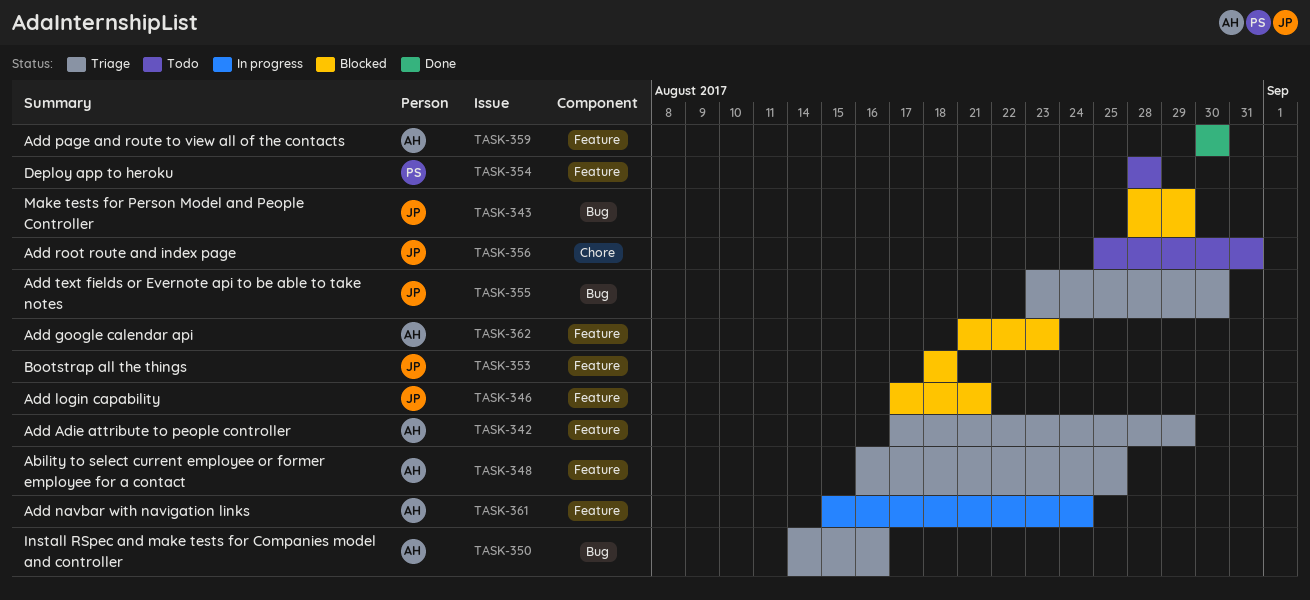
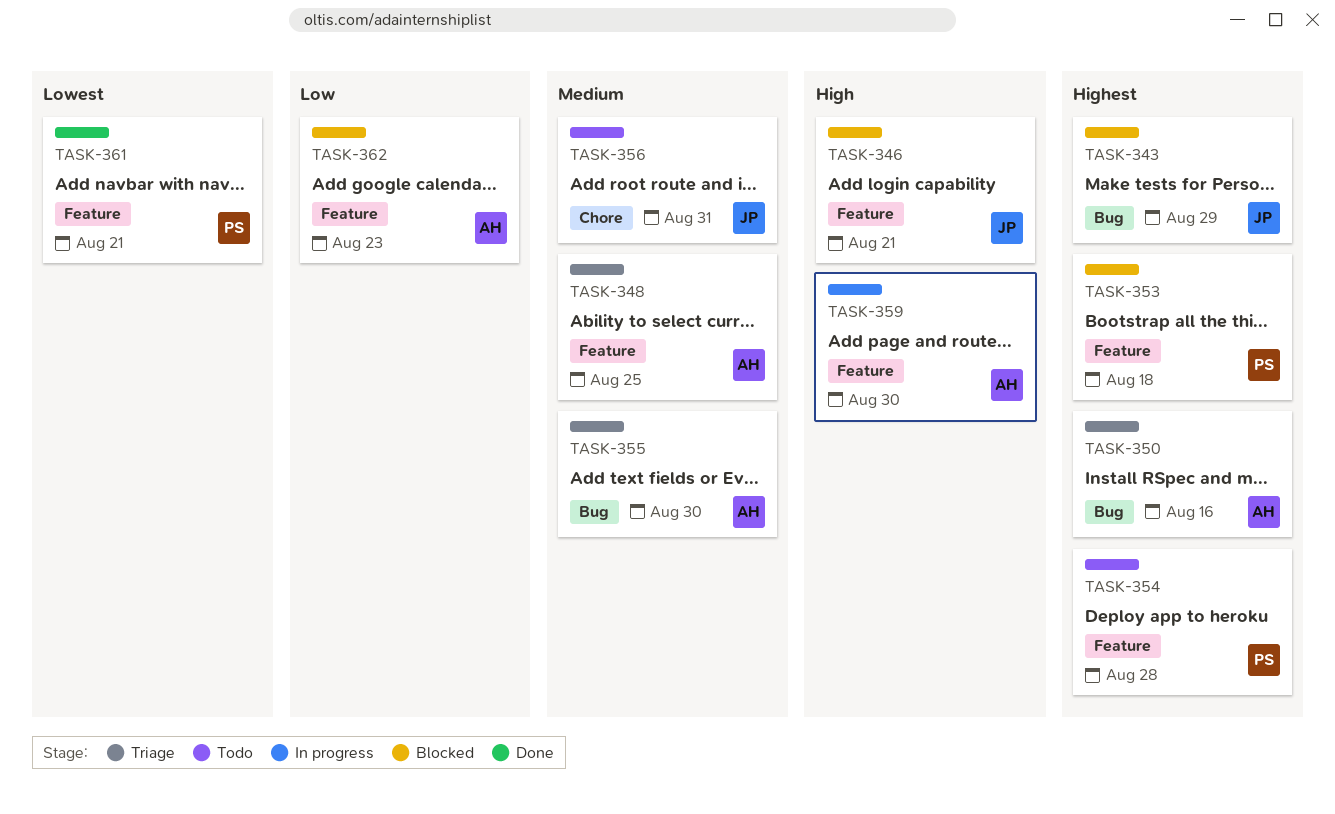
TASK-342: present -> none
TASK-353, owner: JP -> PS
TASK-355, owner: JP -> AH
TASK-359, status: Done -> In progress
TASK-361, status: In progress -> Done
TASK-361, owner: AH -> PS
TASK-361, due: Aug 24 -> Aug 21

